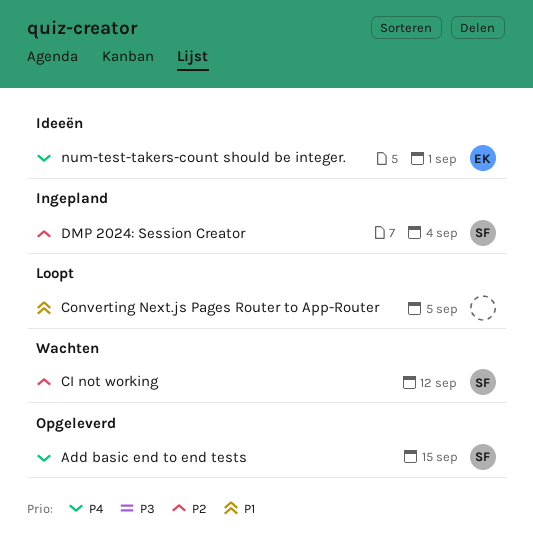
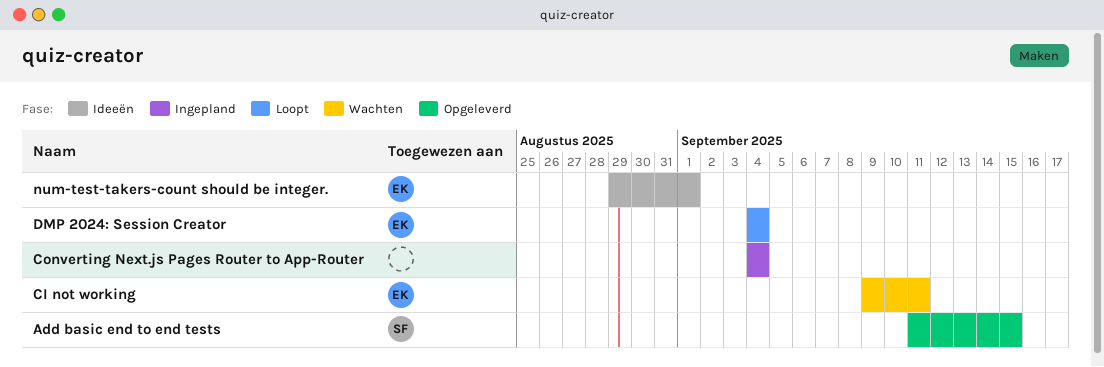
CI not working, owner: SF -> EK
CI not working, due: Sep 12 -> Sep 11
Converting Next.js Pages Router to App-Router, status: Loopt -> Ingepland
Converting Next.js Pages Router to App-Router, due: Sep 5 -> Sep 4
DMP 2024: Session Creator, status: Ingepland -> Loopt
DMP 2024: Session Creator, owner: SF -> EK

